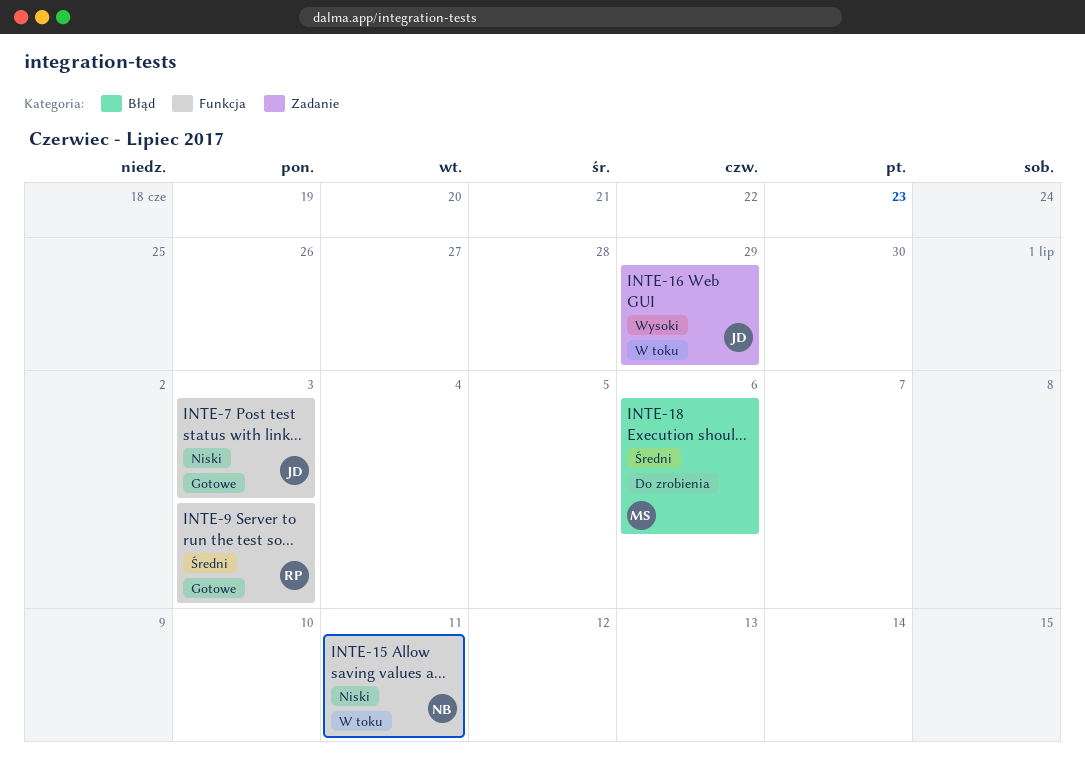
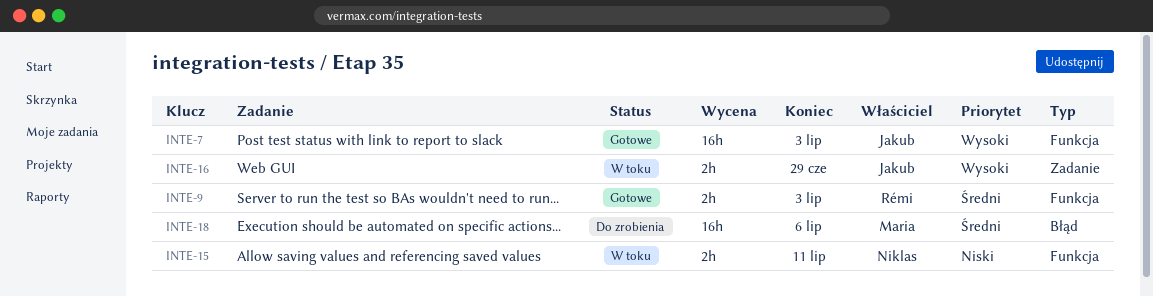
INTE-7, priority: Niski -> Wysoki

